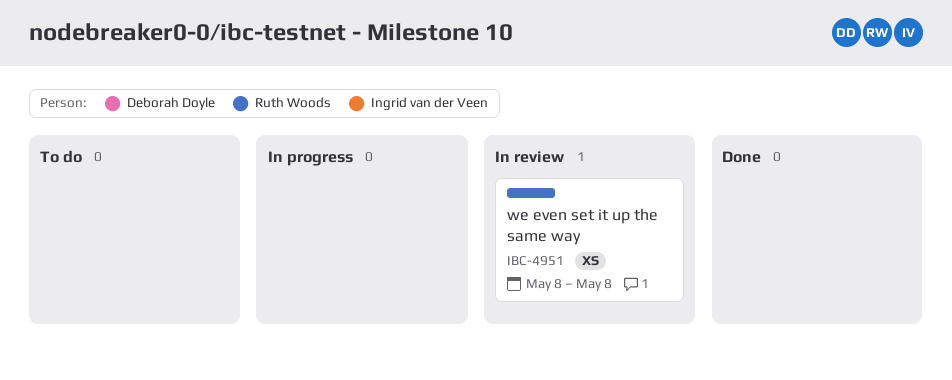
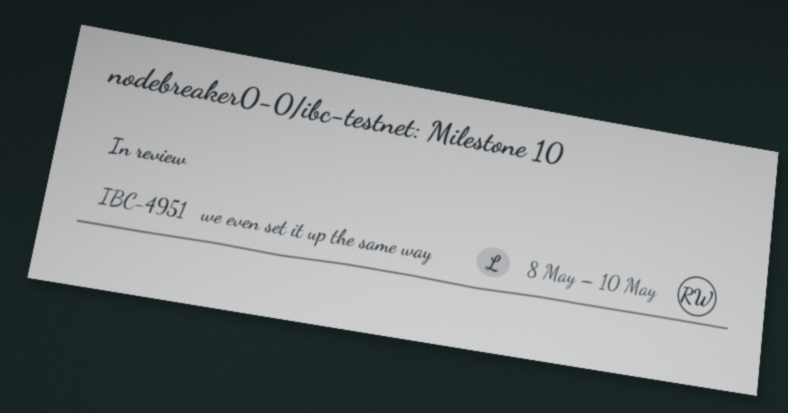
IBC-4951, estimate: XS -> L
IBC-4951, due: May 8 -> May 10

